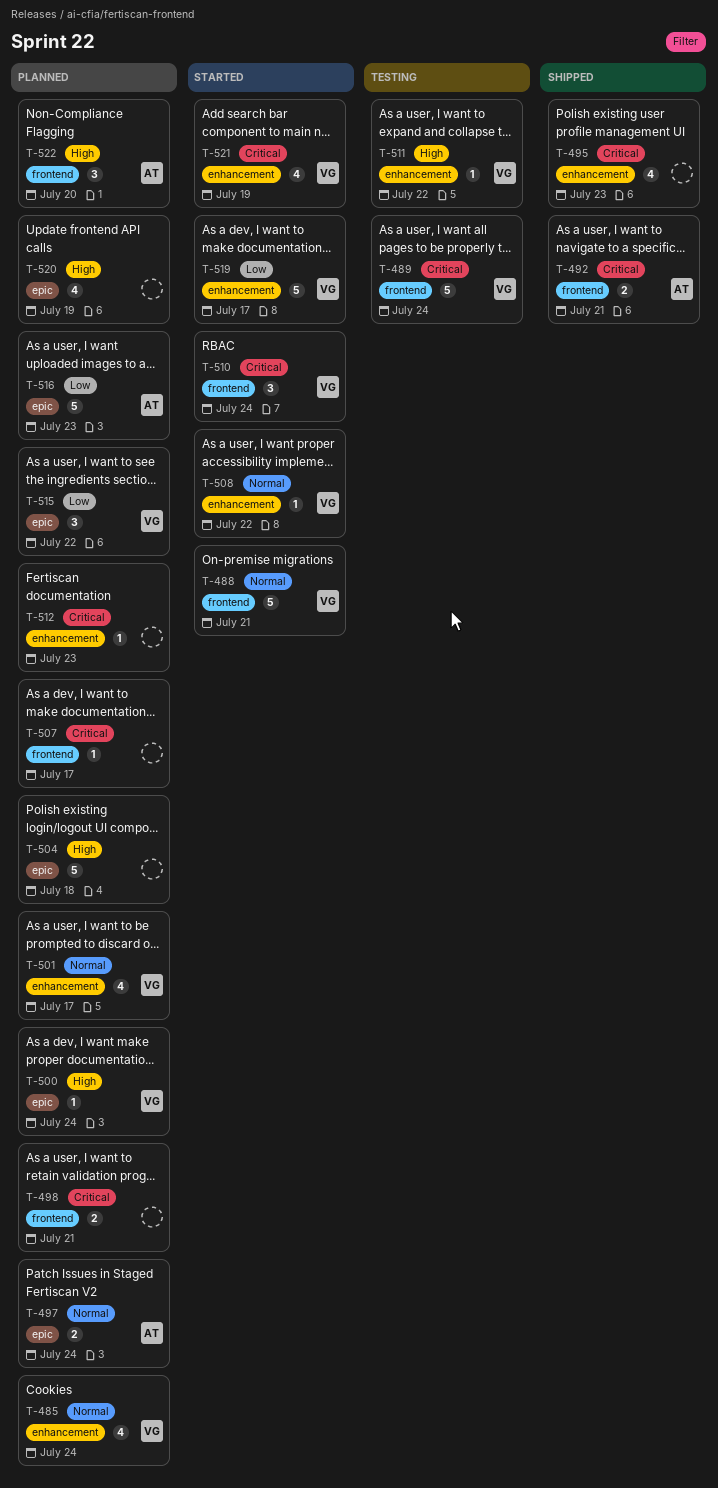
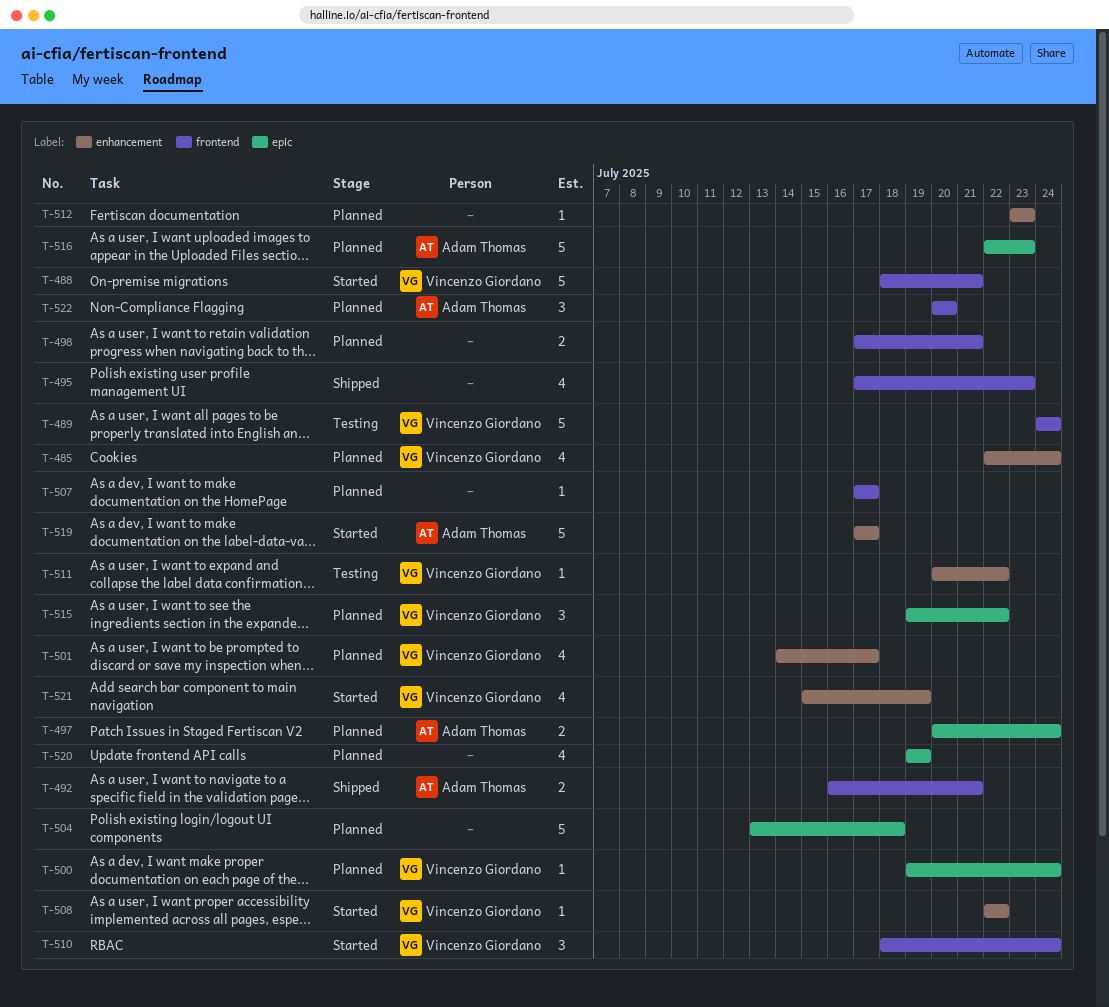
T-495, label: enhancement -> frontend
T-519, owner: Vincenzo Giordano -> Adam Thomas

